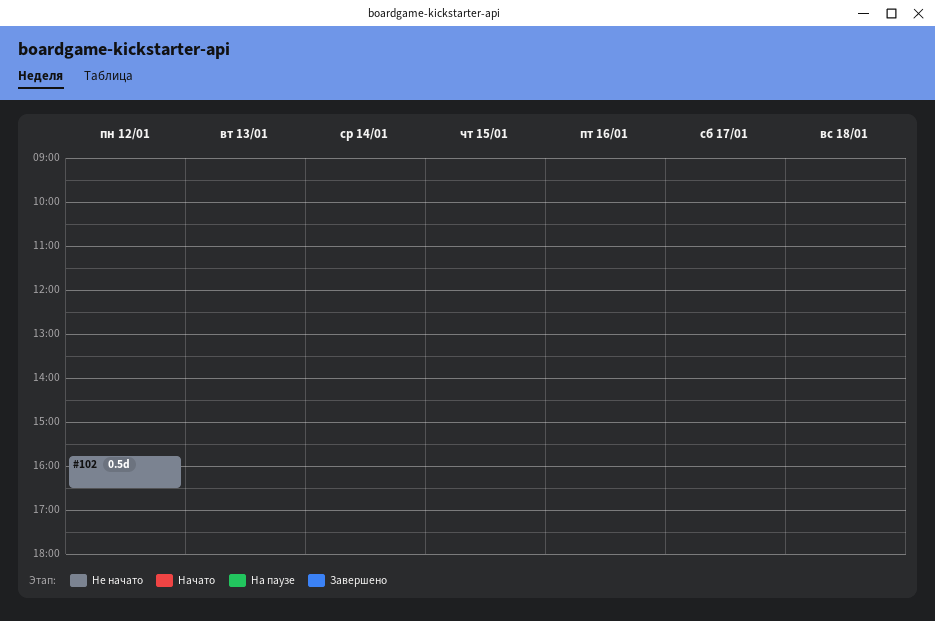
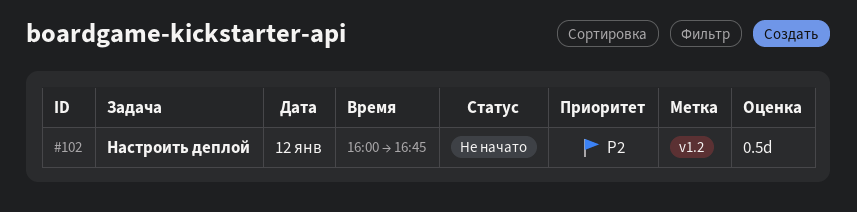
#102, begins: 15:45 -> 16:00
#102, ends: 16:30 -> 16:45

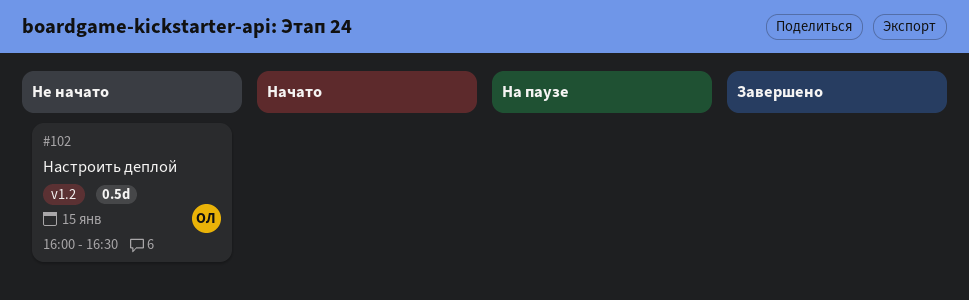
#102, day: Jan 12 -> Jan 15
#102, ends: 16:45 -> 16:30

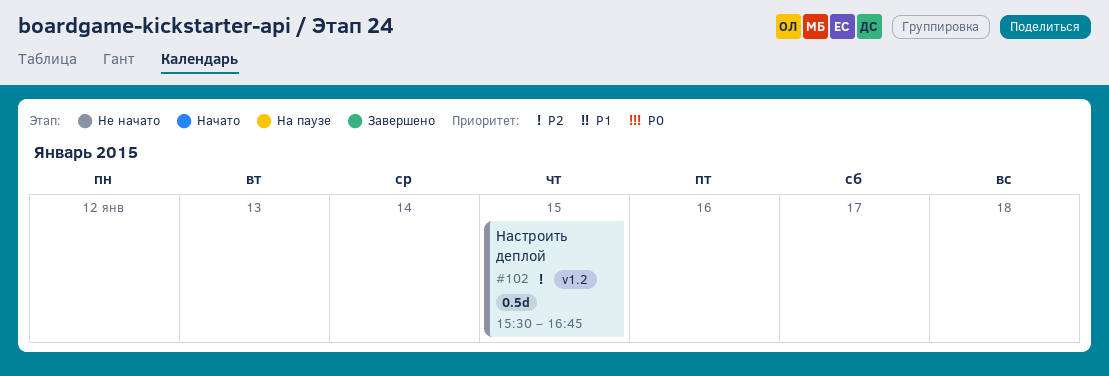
#102, begins: 16:00 -> 15:30
#102, ends: 16:30 -> 16:45

